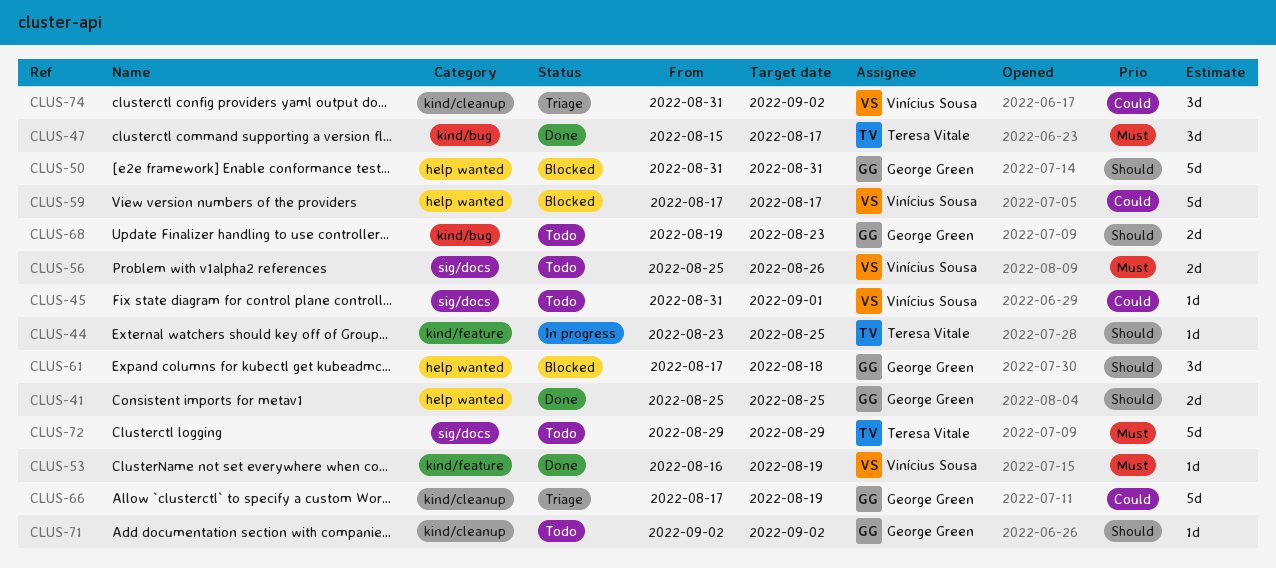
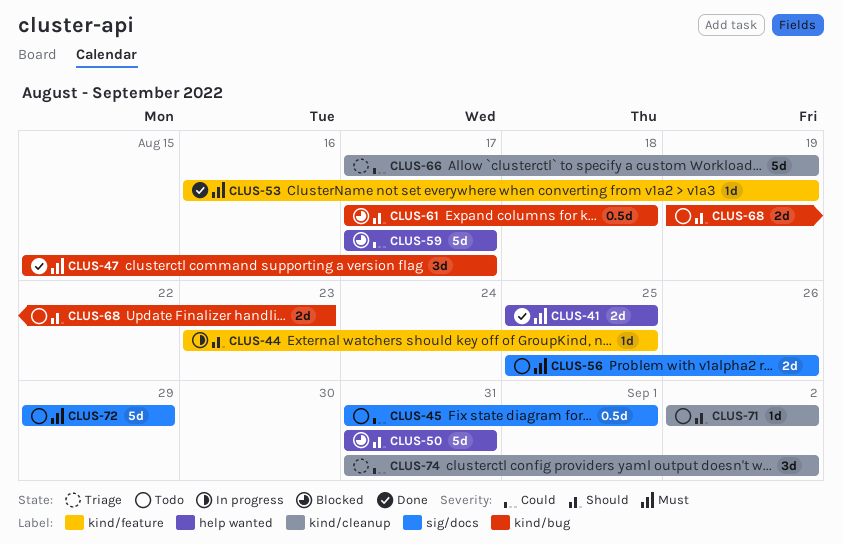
CLUS-41, priority: Should -> Must
CLUS-45, estimate: 1d -> 0.5d
CLUS-61, label: help wanted -> kind/bug
CLUS-61, estimate: 3d -> 0.5d

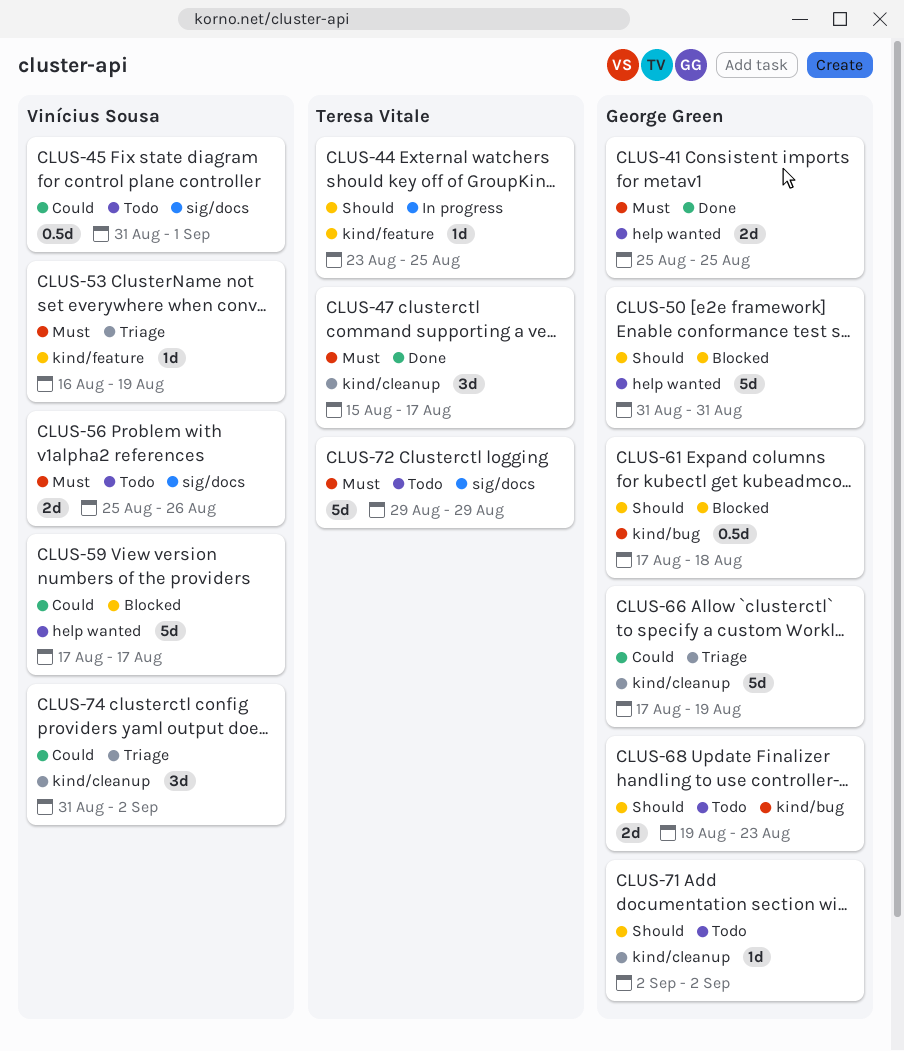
CLUS-47, label: kind/bug -> kind/cleanup
CLUS-53, status: Done -> Triage

